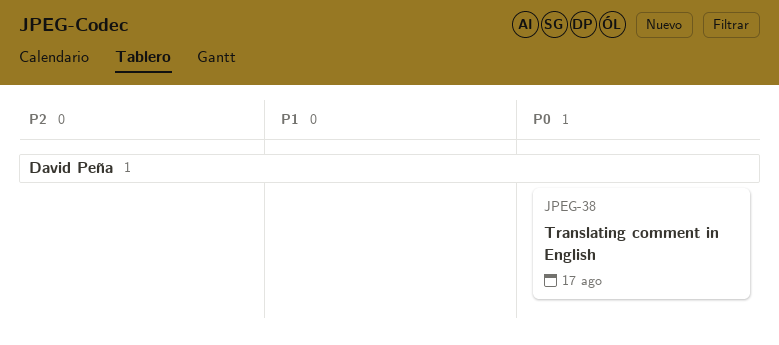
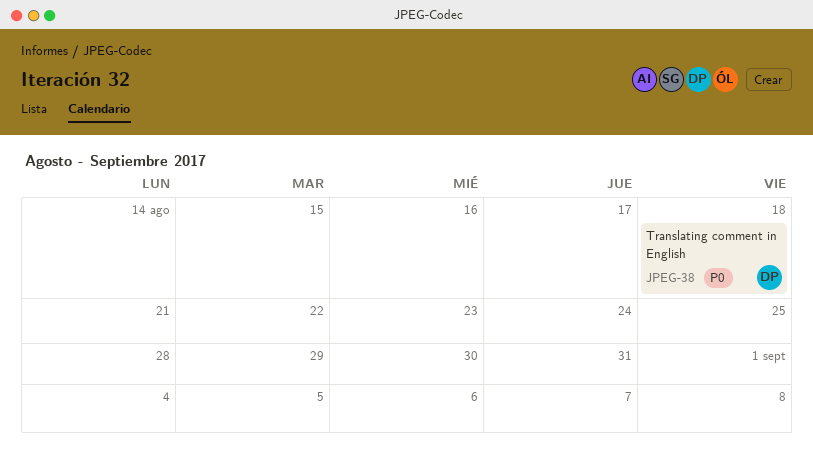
JPEG-38, due: Aug 17 -> Aug 18

